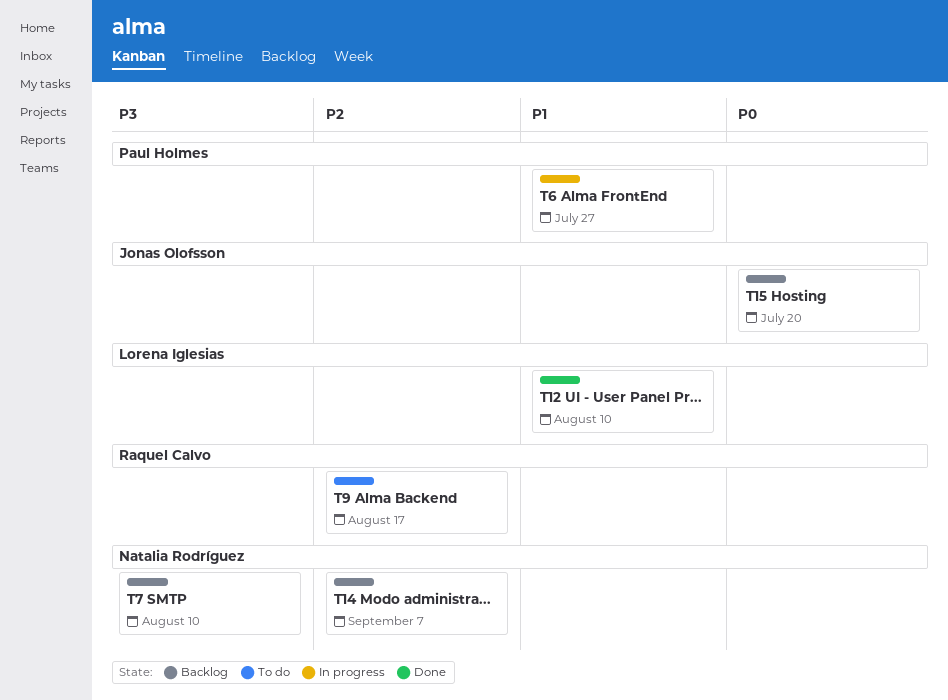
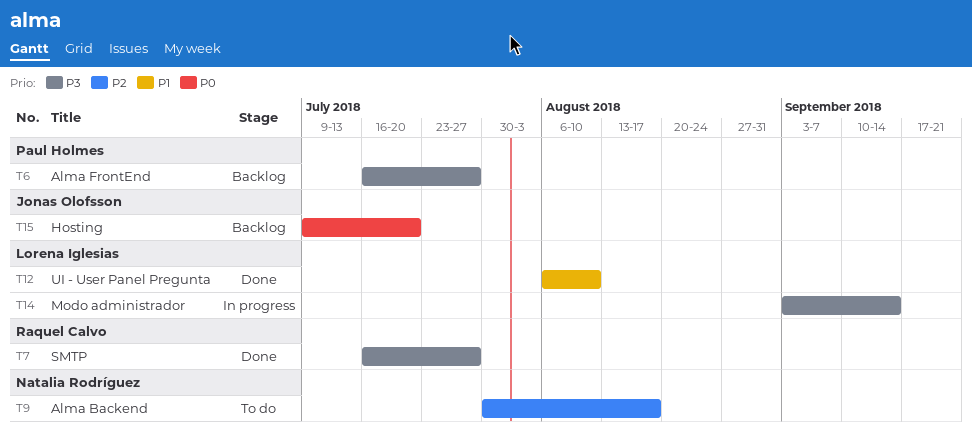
T6, status: In progress -> Backlog
T6, priority: P1 -> P3
T7, status: Backlog -> Done
T7, owner: Natalia Rodríguez -> Raquel Calvo
T7, due: Aug 10 -> Jul 27
T9, owner: Raquel Calvo -> Natalia Rodríguez
T14, status: Backlog -> In progress
T14, owner: Natalia Rodríguez -> Lorena Iglesias
T14, priority: P2 -> P3
T14, due: Sep 7 -> Sep 14

